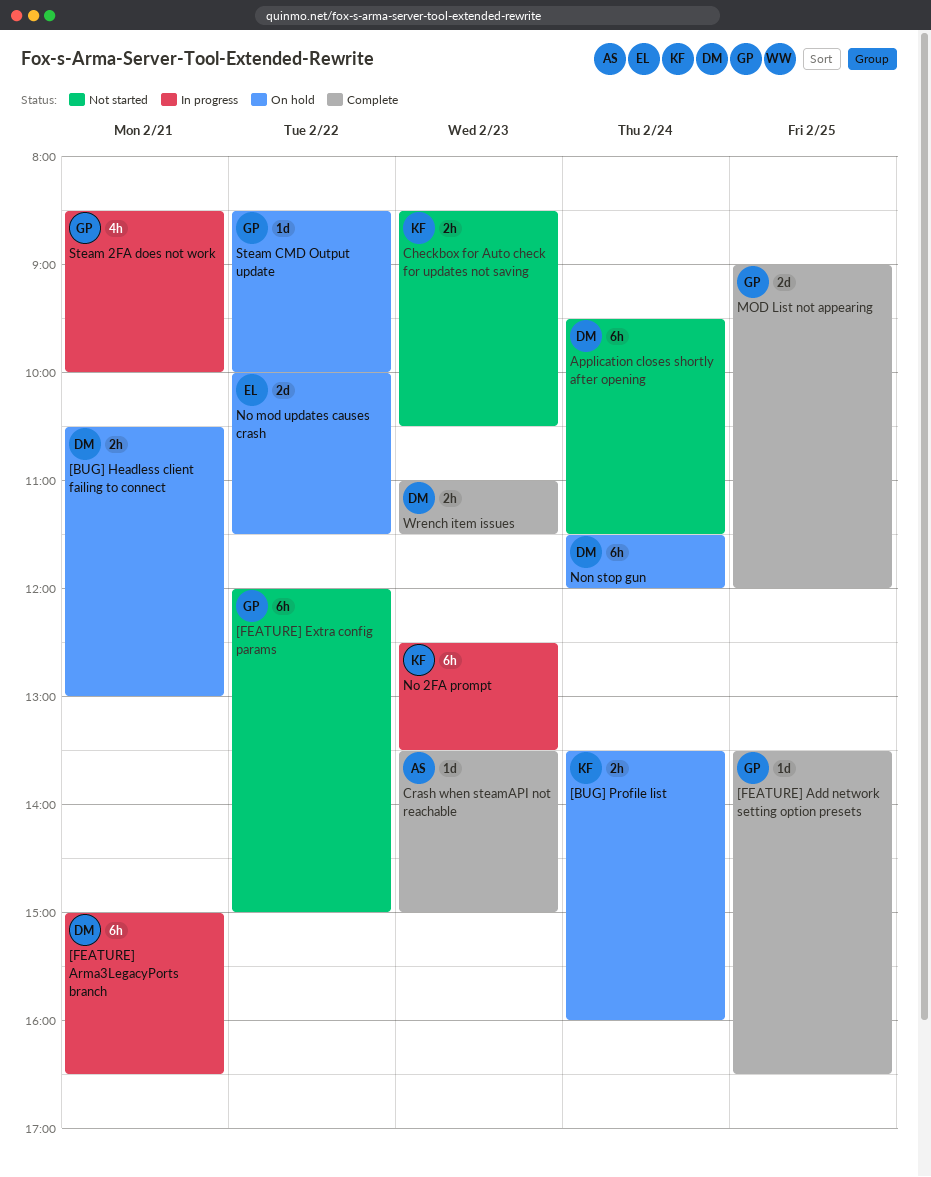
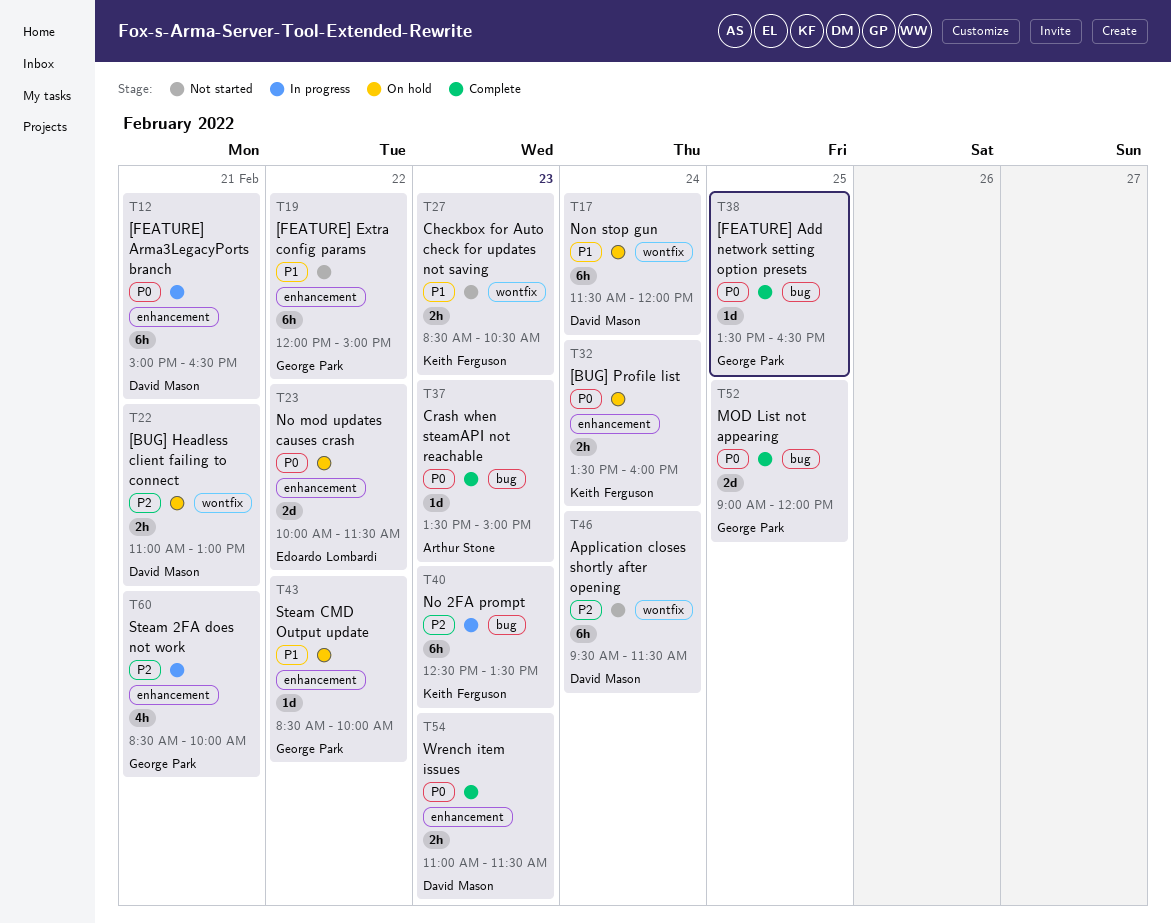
[BUG] Headless client failing to connect, begins: 10:30 -> 11:00

